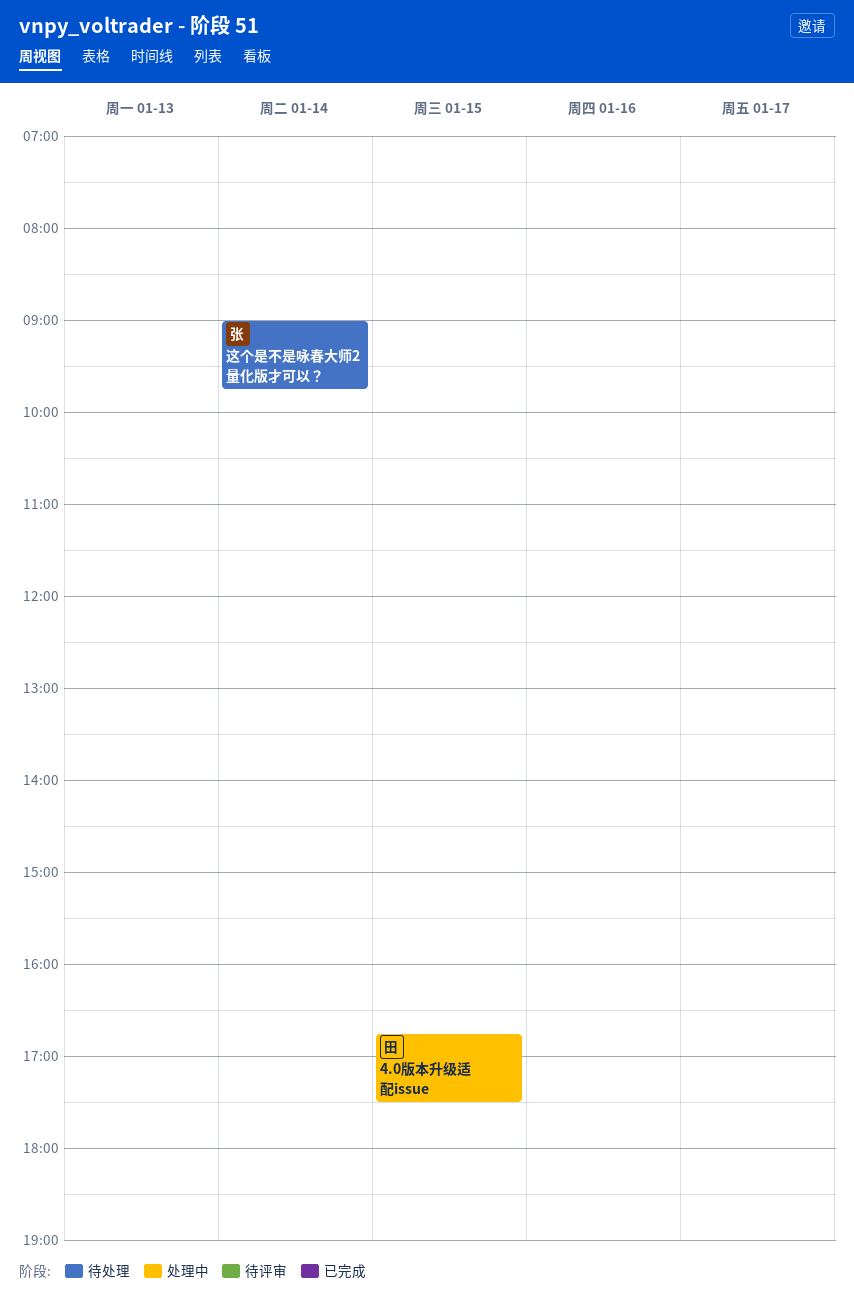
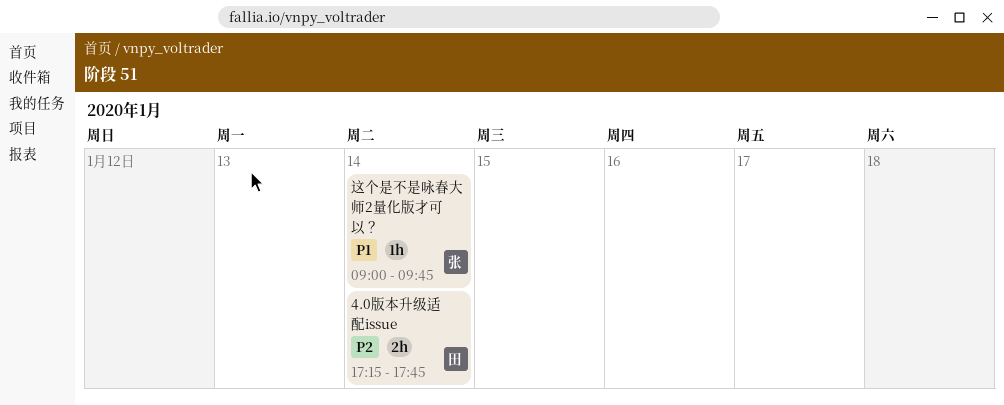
4.0版本升级适配issue, day: Jan 15 -> Jan 14
4.0版本升级适配issue, begins: 16:45 -> 17:15
4.0版本升级适配issue, ends: 17:30 -> 17:45

